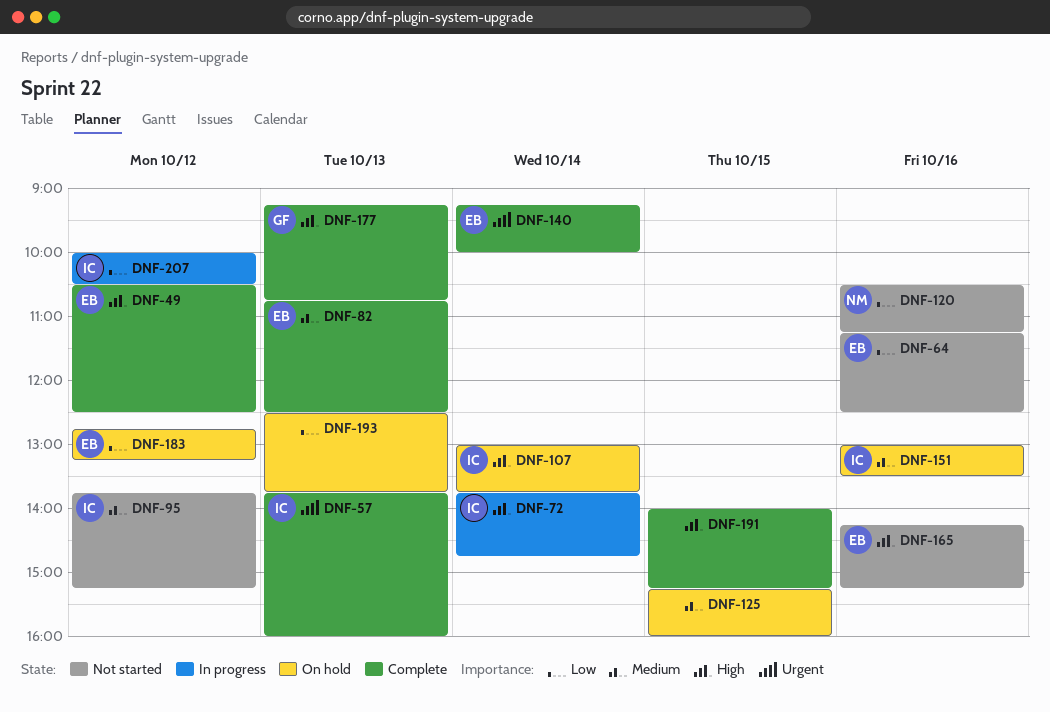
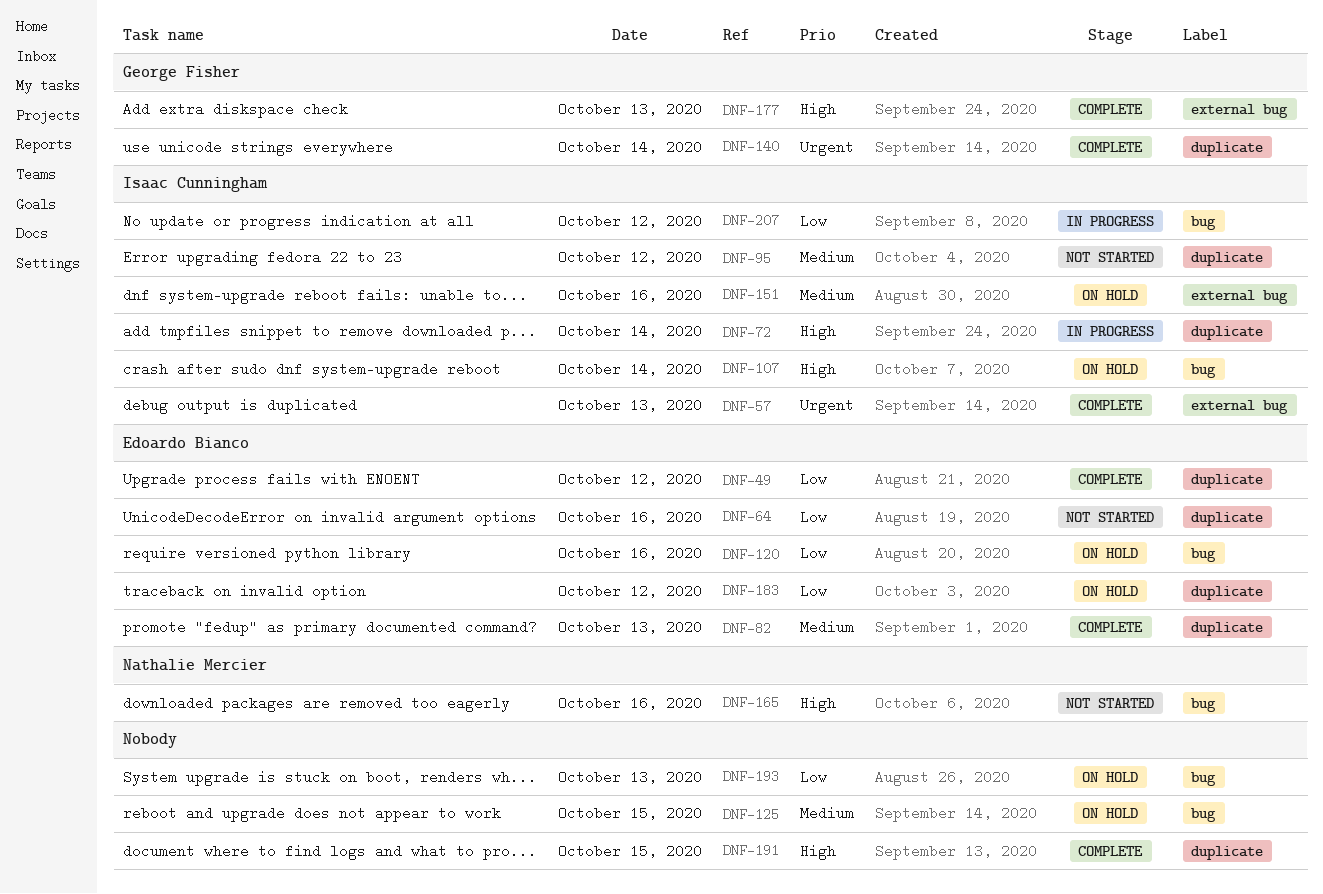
DNF-49, priority: High -> Low
DNF-120, status: Not started -> On hold
DNF-120, owner: Nathalie Mercier -> Edoardo Bianco
DNF-140, owner: Edoardo Bianco -> George Fisher
DNF-165, owner: Edoardo Bianco -> Nathalie Mercier

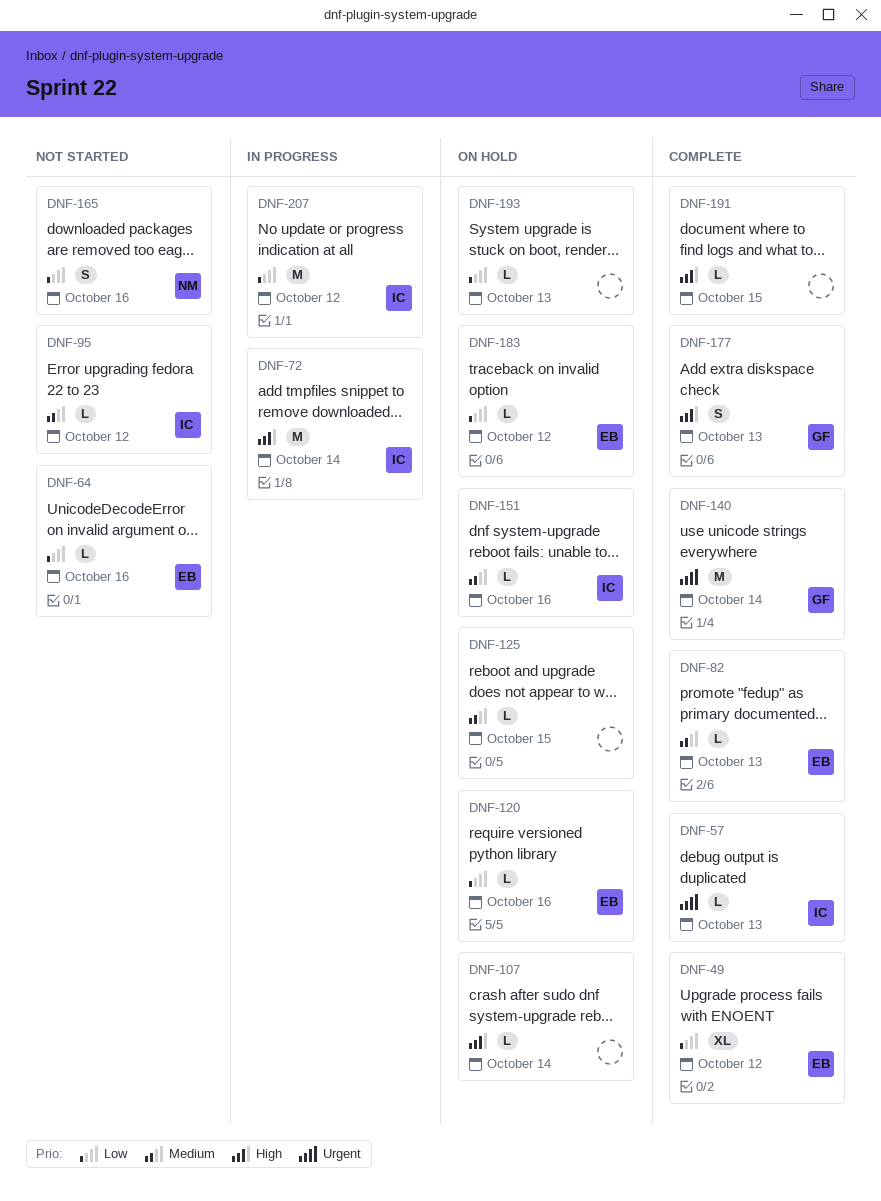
DNF-107, owner: Isaac Cunningham -> none
DNF-165, priority: High -> Low

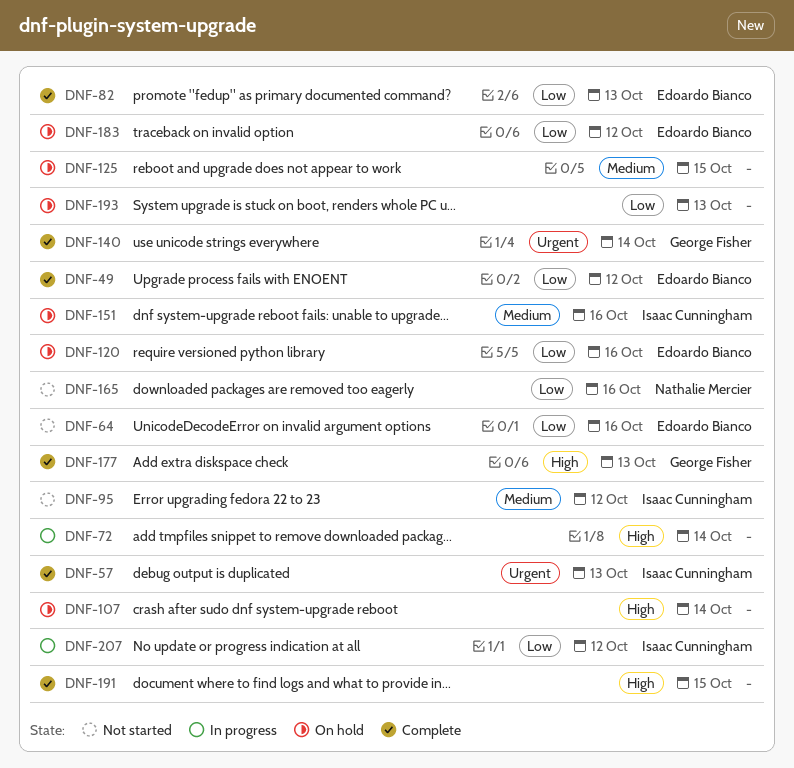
DNF-72, owner: Isaac Cunningham -> none
DNF-82, priority: Medium -> Low

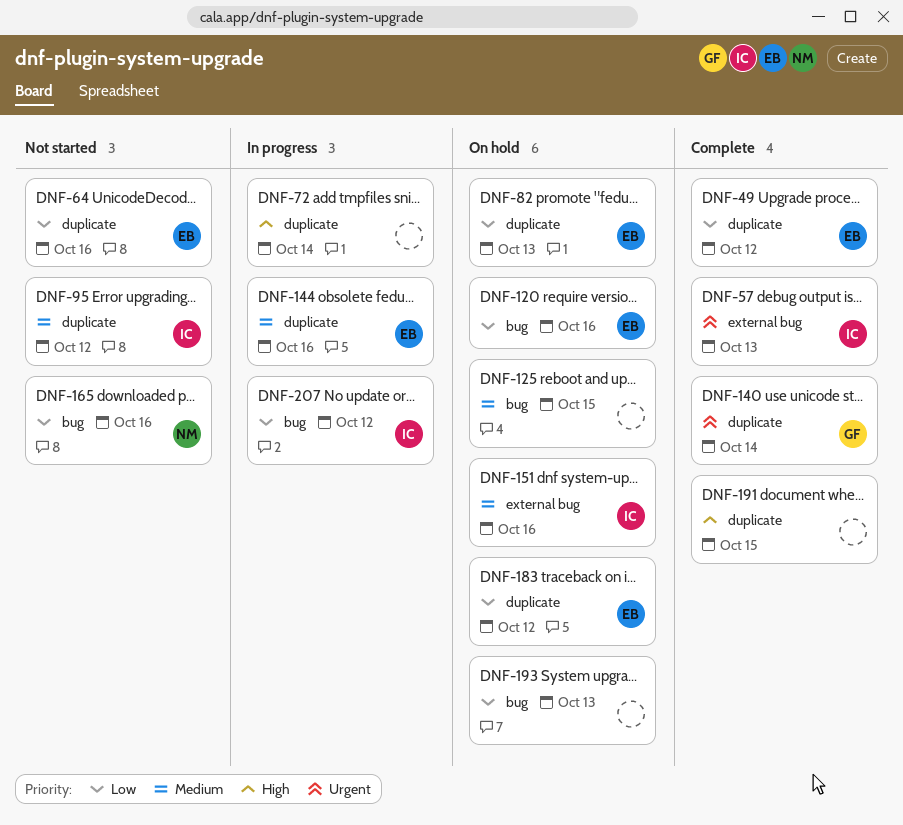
DNF-82, status: Complete -> On hold
DNF-107: present -> none
DNF-144: none -> present
DNF-177: present -> none

